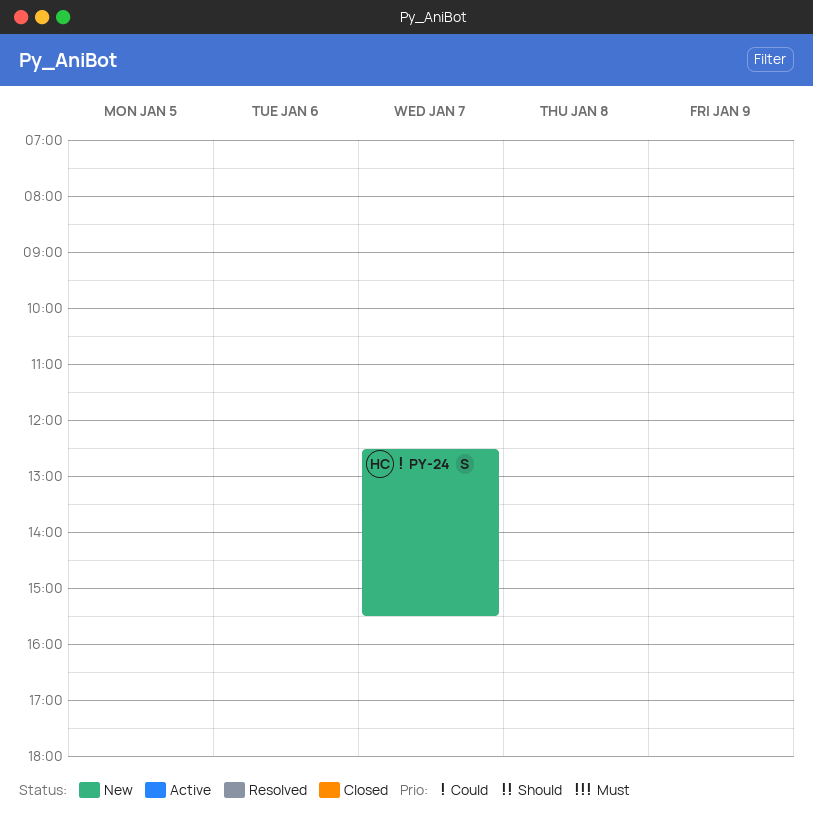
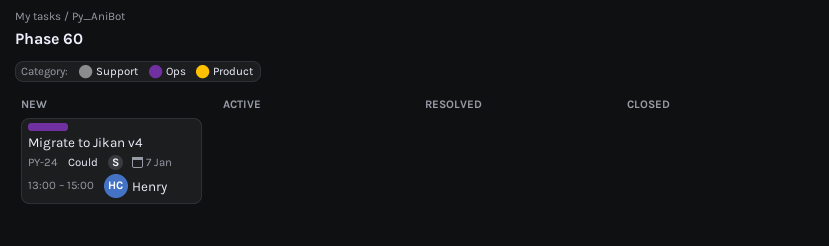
PY-24, begins: 12:30 -> 13:00
PY-24, ends: 15:30 -> 15:00

